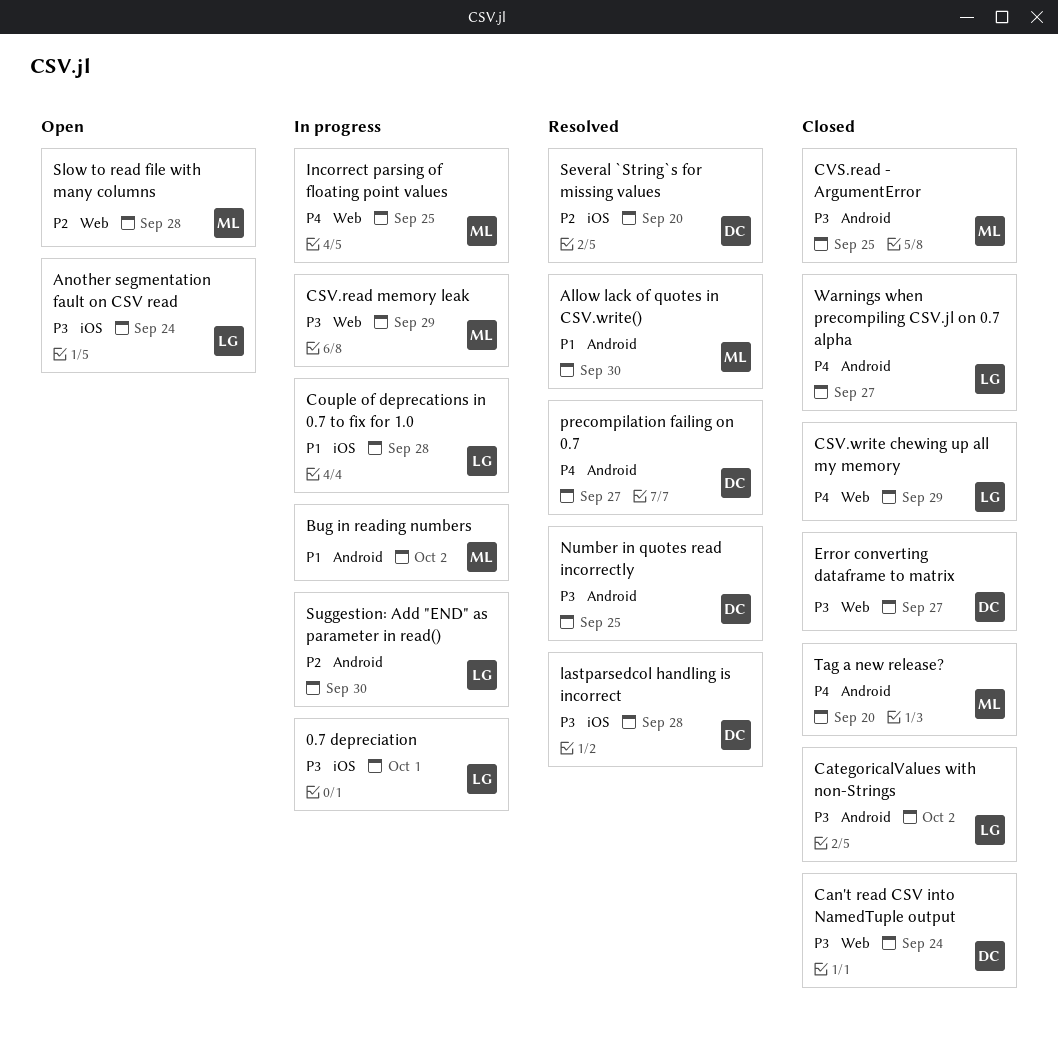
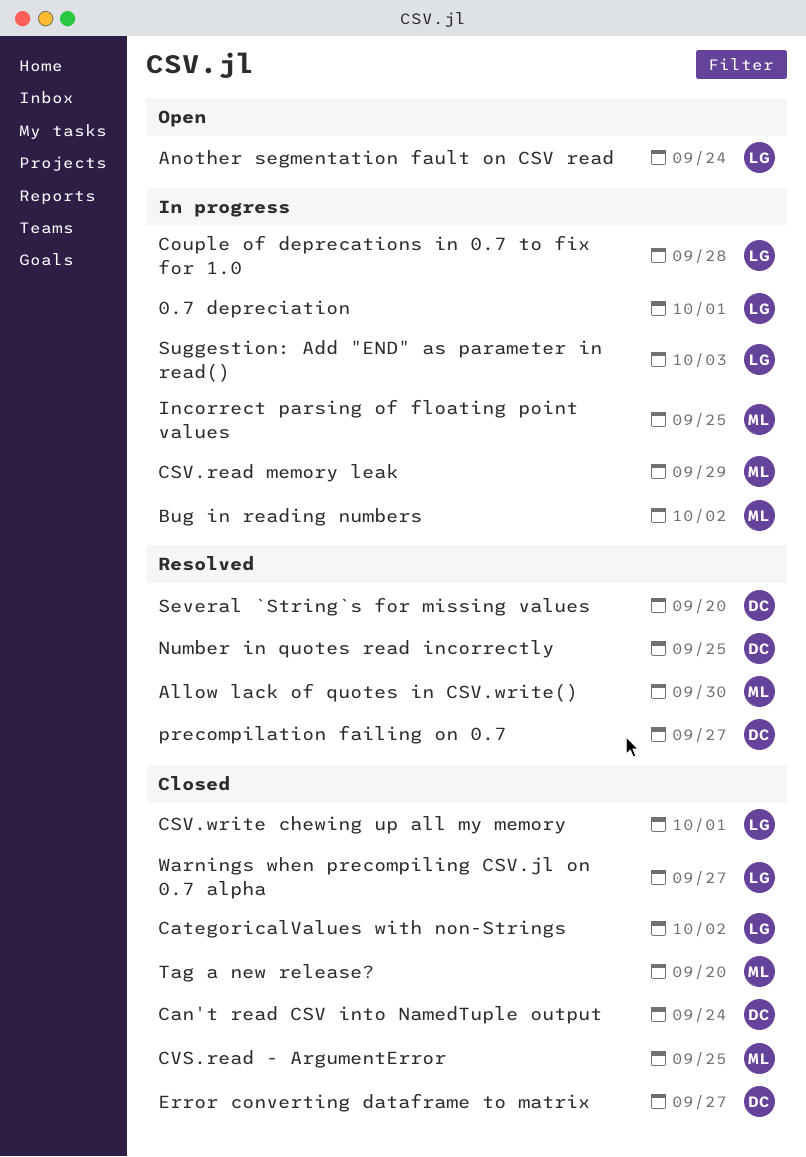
CSV.write chewing up all my memory, due: Sep 29 -> Oct 1
lastparsedcol handling is incorrect: present -> none
Slow to read file with many columns: present -> none
Suggestion: Add "END" as parameter in read(), due: Sep 30 -> Oct 3

